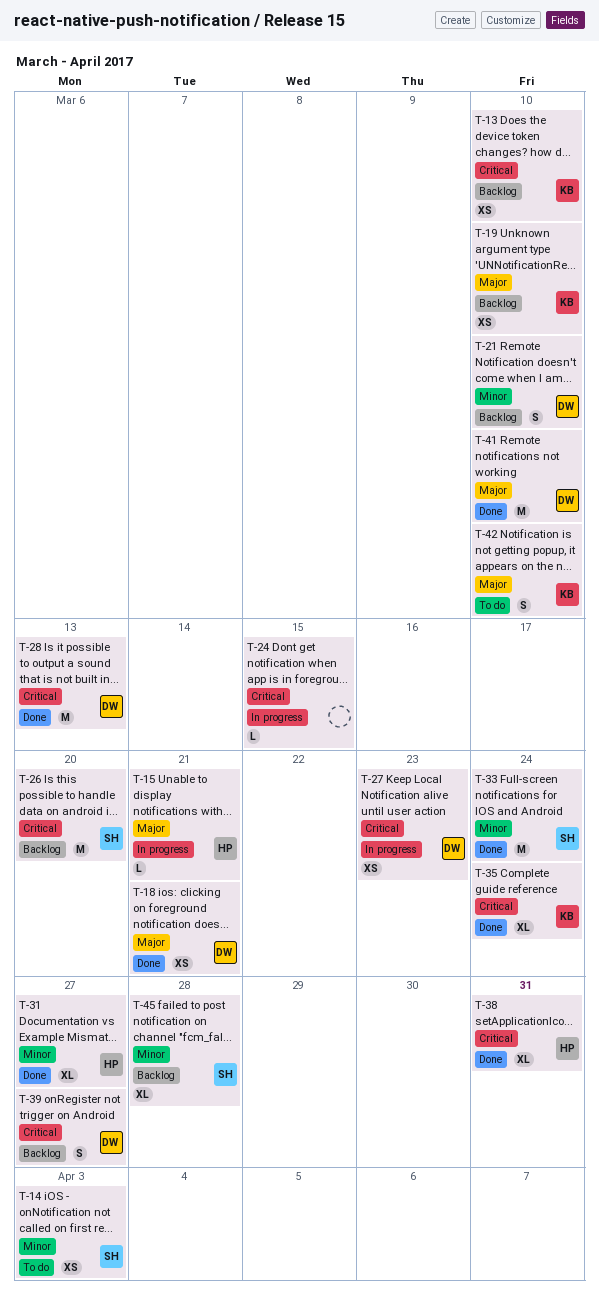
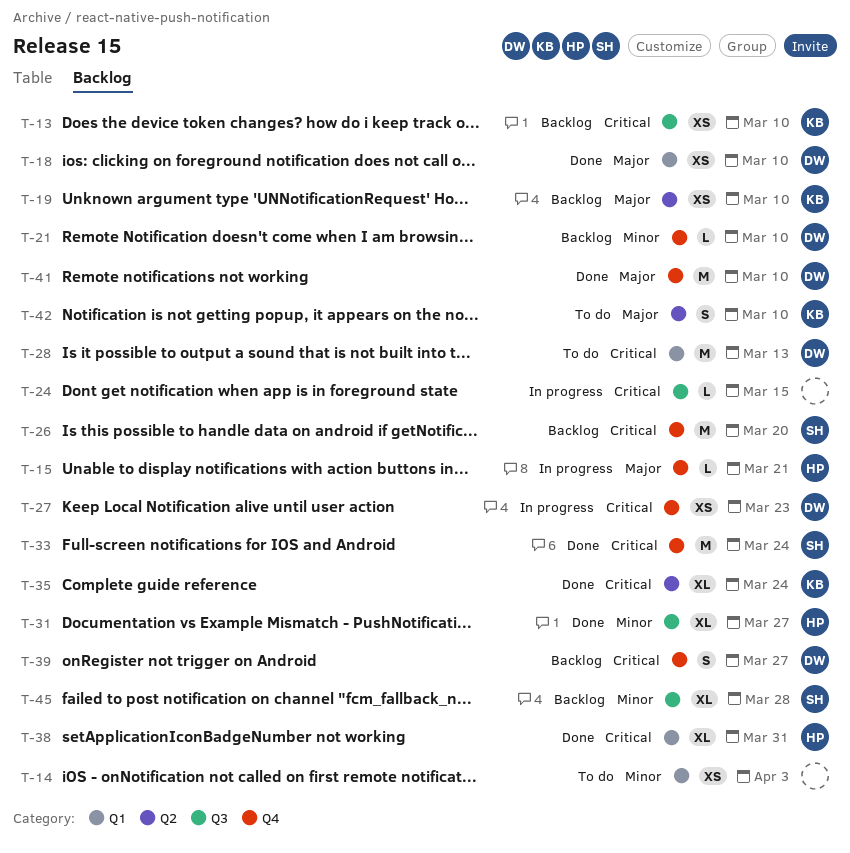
T-14, owner: SH -> none
T-18, due: Mar 21 -> Mar 10
T-21, estimate: S -> L
T-28, status: Done -> To do
T-33, priority: Minor -> Critical

